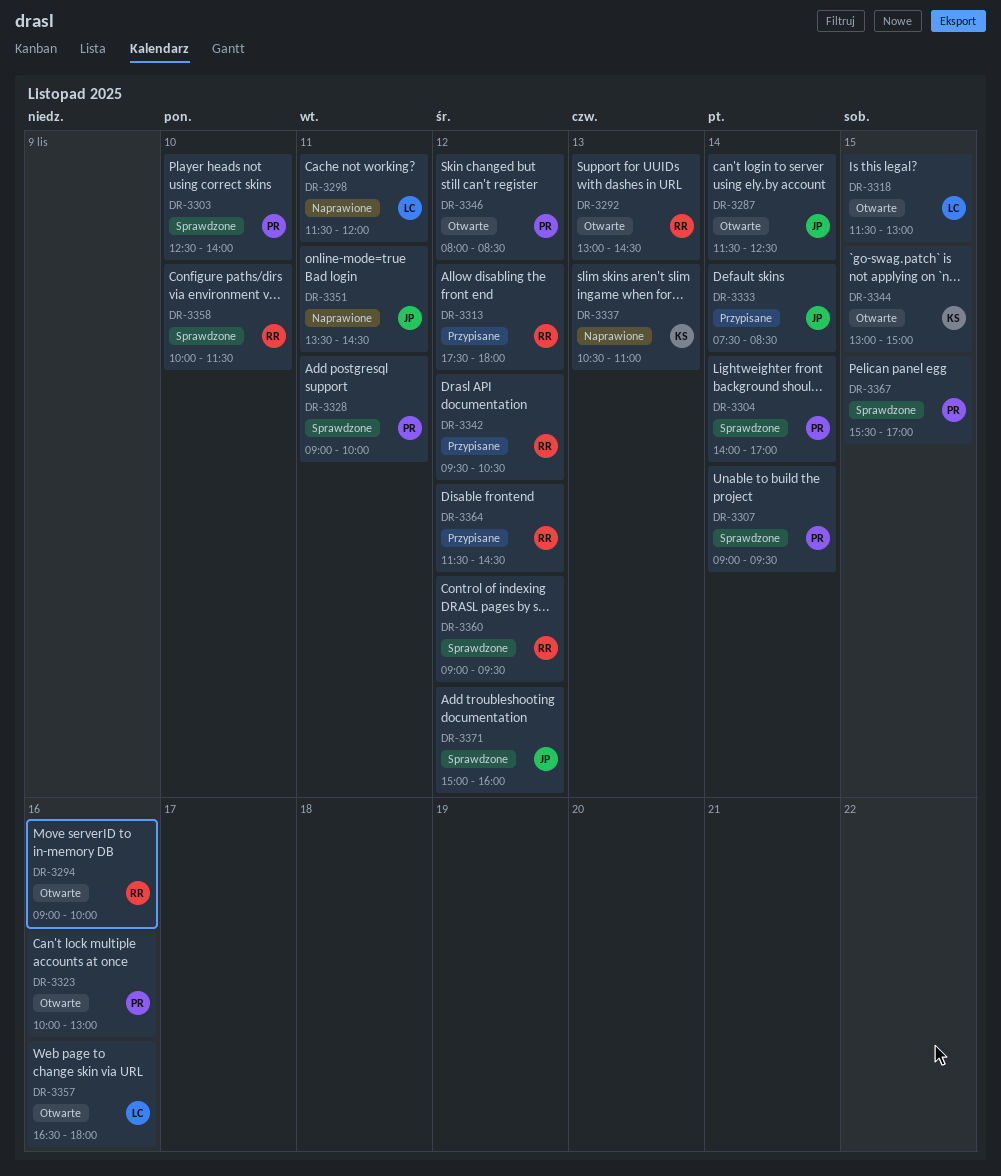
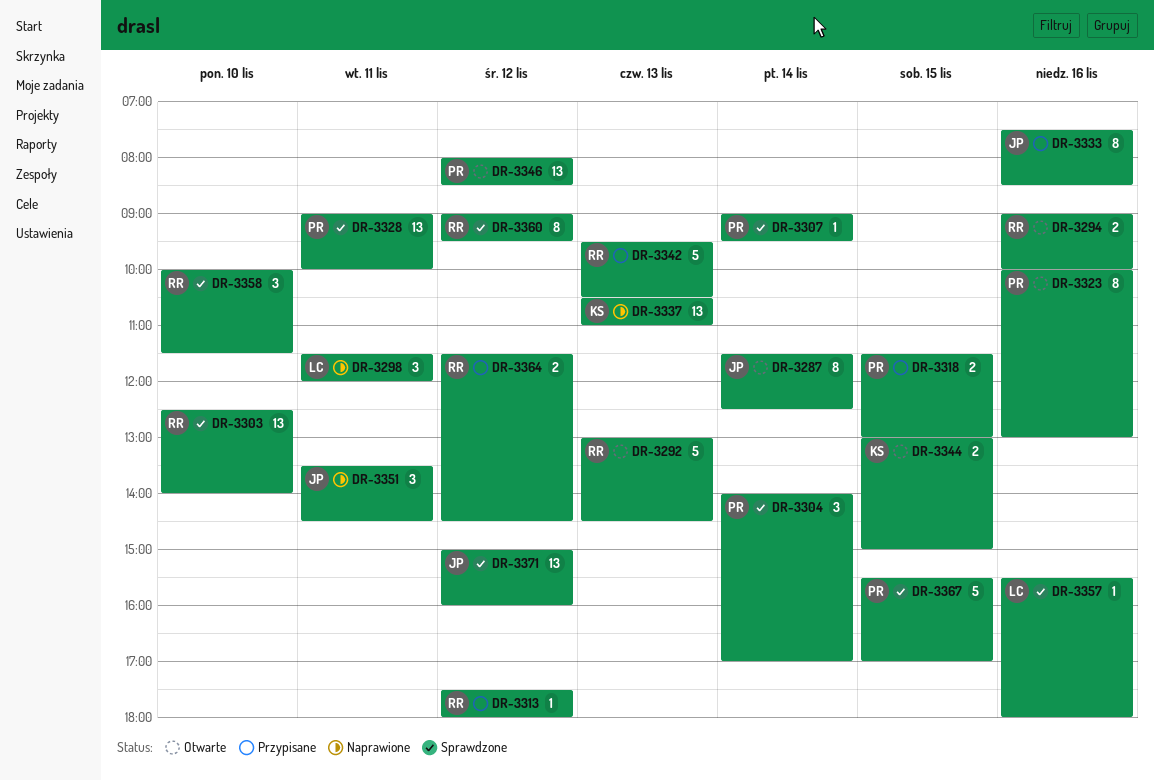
DR-3303, owner: PR -> RR
DR-3318, status: Otwarte -> Przypisane
DR-3318, owner: LC -> PR
DR-3333, day: Nov 14 -> Nov 16
DR-3342, day: Nov 12 -> Nov 13
DR-3357, status: Otwarte -> Sprawdzone
DR-3357, begins: 16:30 -> 15:30

